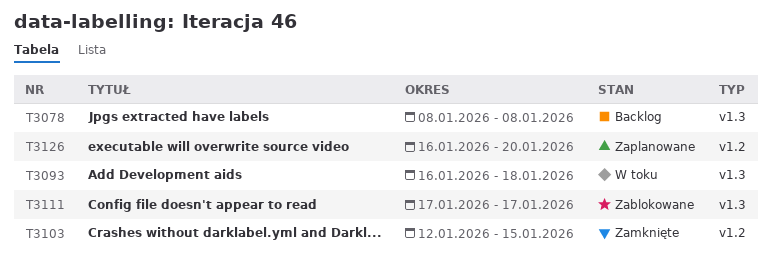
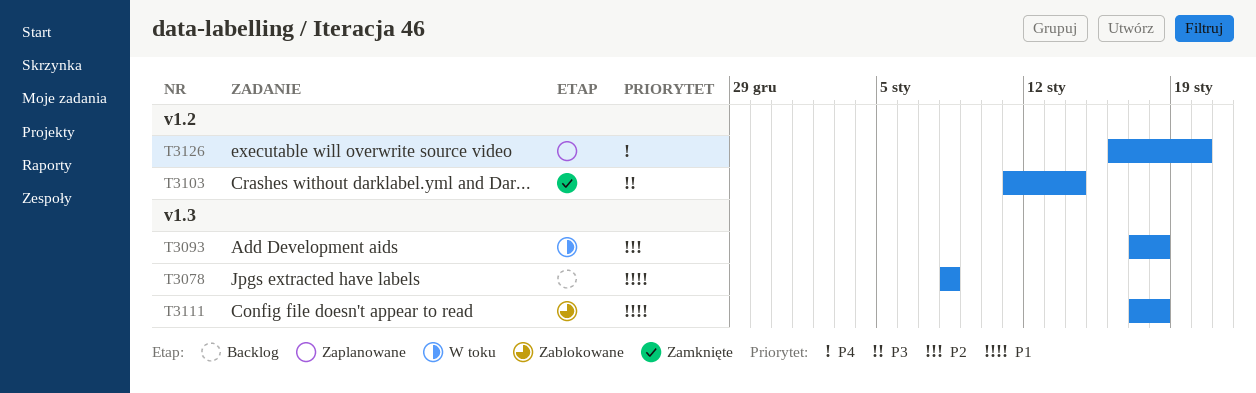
T3093, start: Jan 16 -> Jan 17
T3103, start: Jan 12 -> Jan 11
T3103, due: Jan 15 -> Jan 14
T3111, due: Jan 17 -> Jan 18

